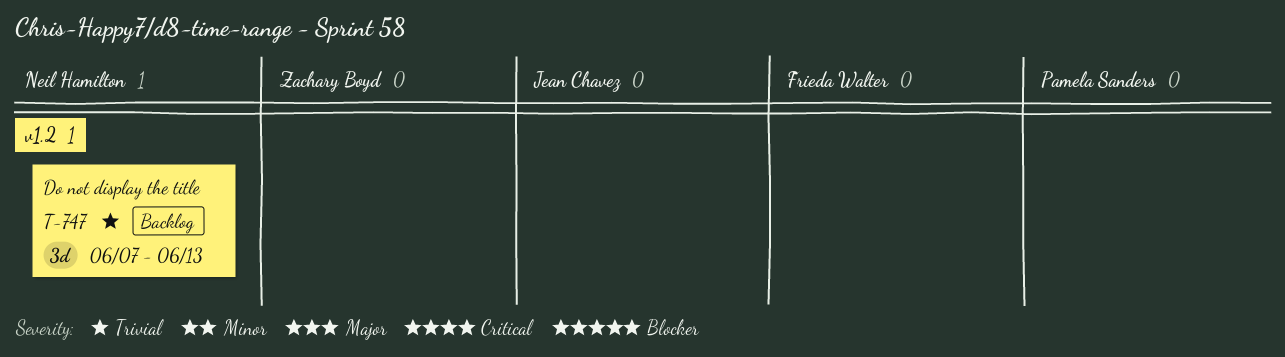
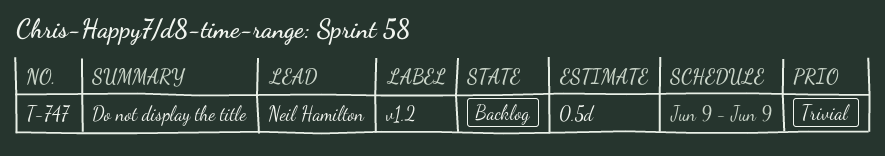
T-747, estimate: 3d -> 0.5d
T-747, start: Jun 7 -> Jun 9
T-747, due: Jun 13 -> Jun 9

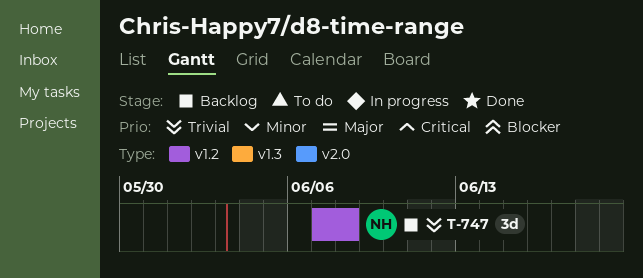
T-747, estimate: 0.5d -> 3d
T-747, start: Jun 9 -> Jun 7
T-747, due: Jun 9 -> Jun 8

